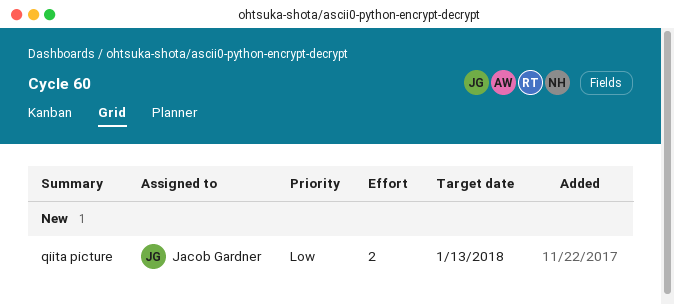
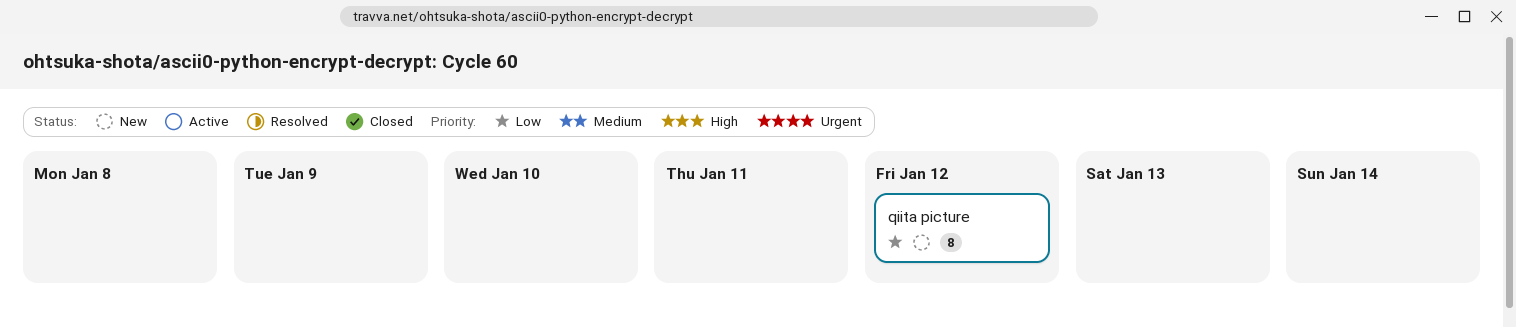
qiita picture, estimate: 2 -> 8
qiita picture, due: Jan 13 -> Jan 12

